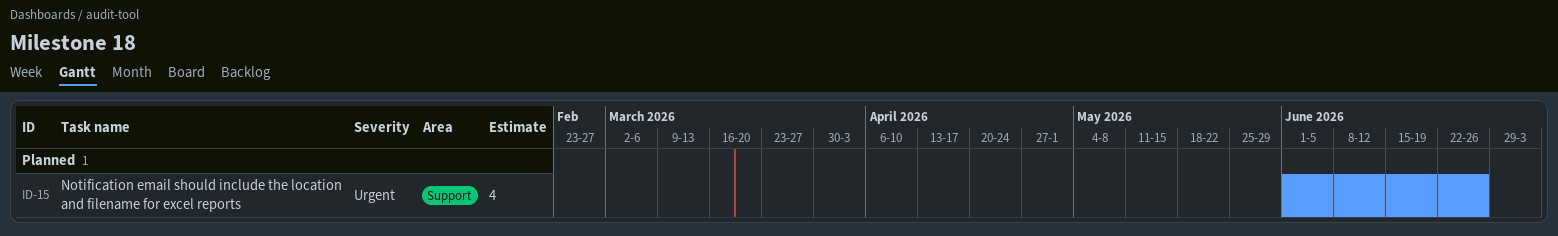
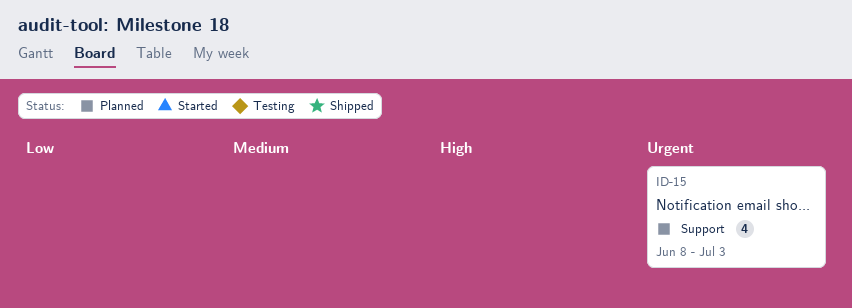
ID-15, start: Jun 1 -> Jun 8
ID-15, due: Jun 26 -> Jul 3

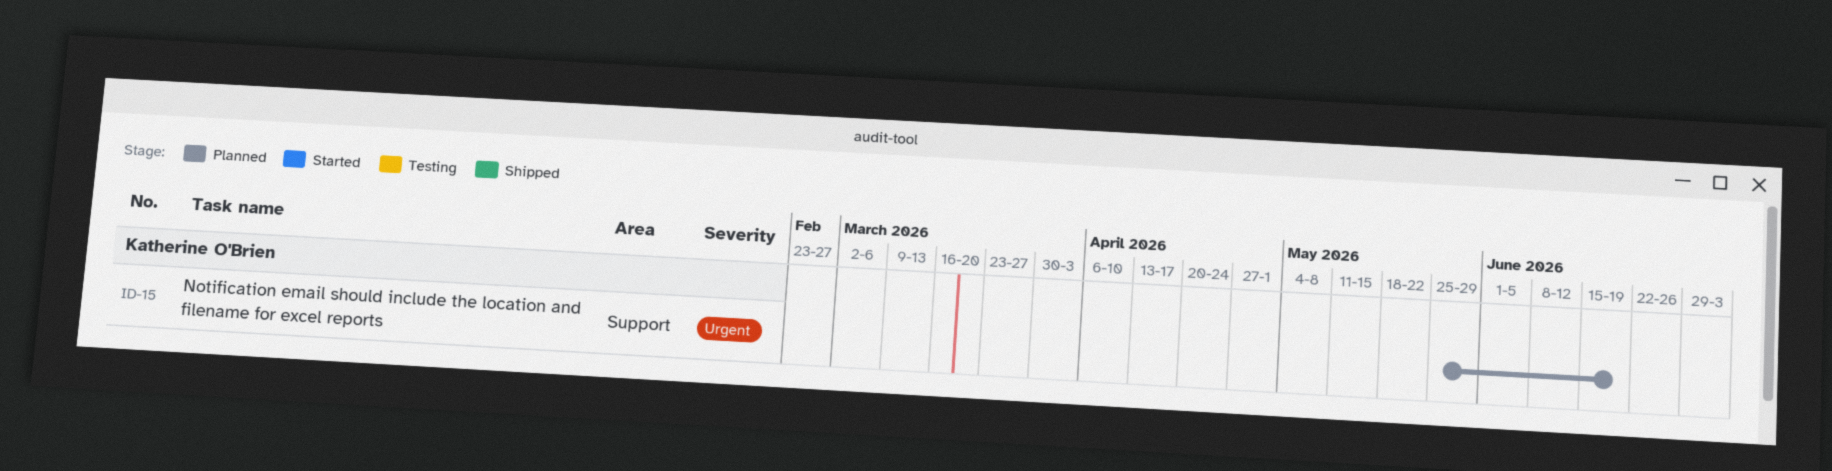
ID-15, start: Jun 8 -> May 25
ID-15, due: Jul 3 -> Jun 19

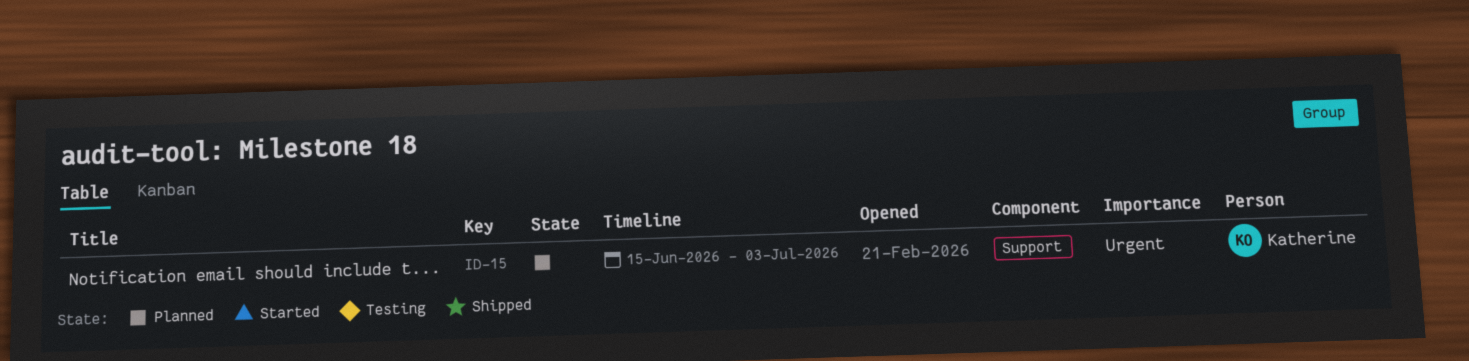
ID-15, start: May 25 -> Jun 15
ID-15, due: Jun 19 -> Jul 3

